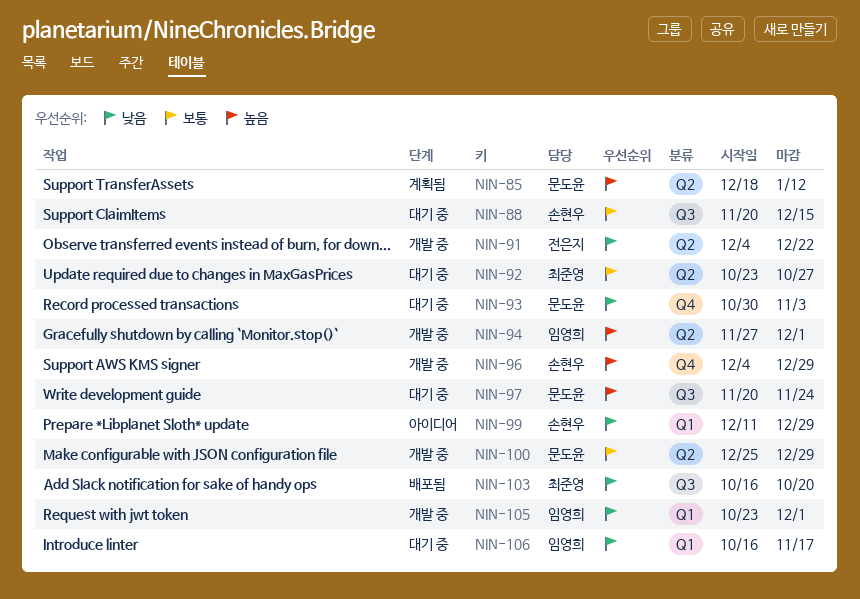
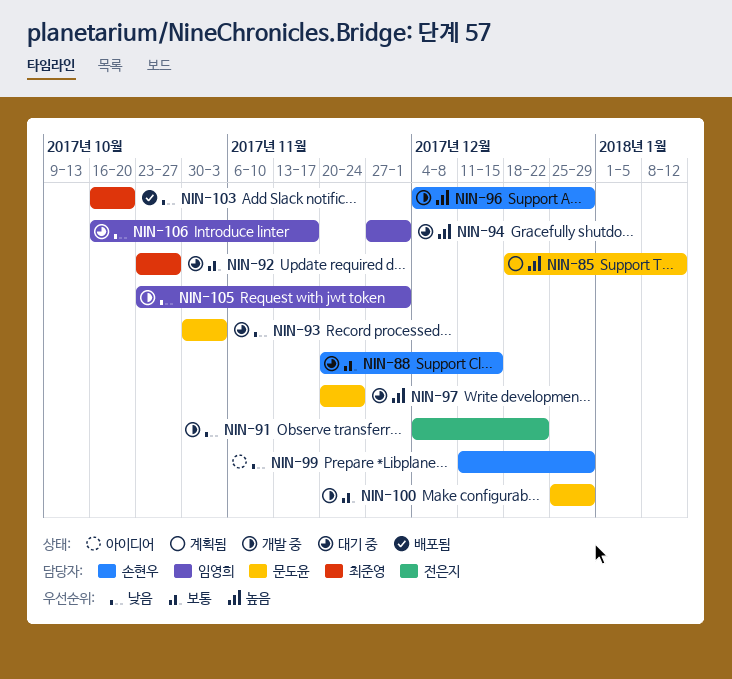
NIN-94, status: 개발 중 -> 대기 중

